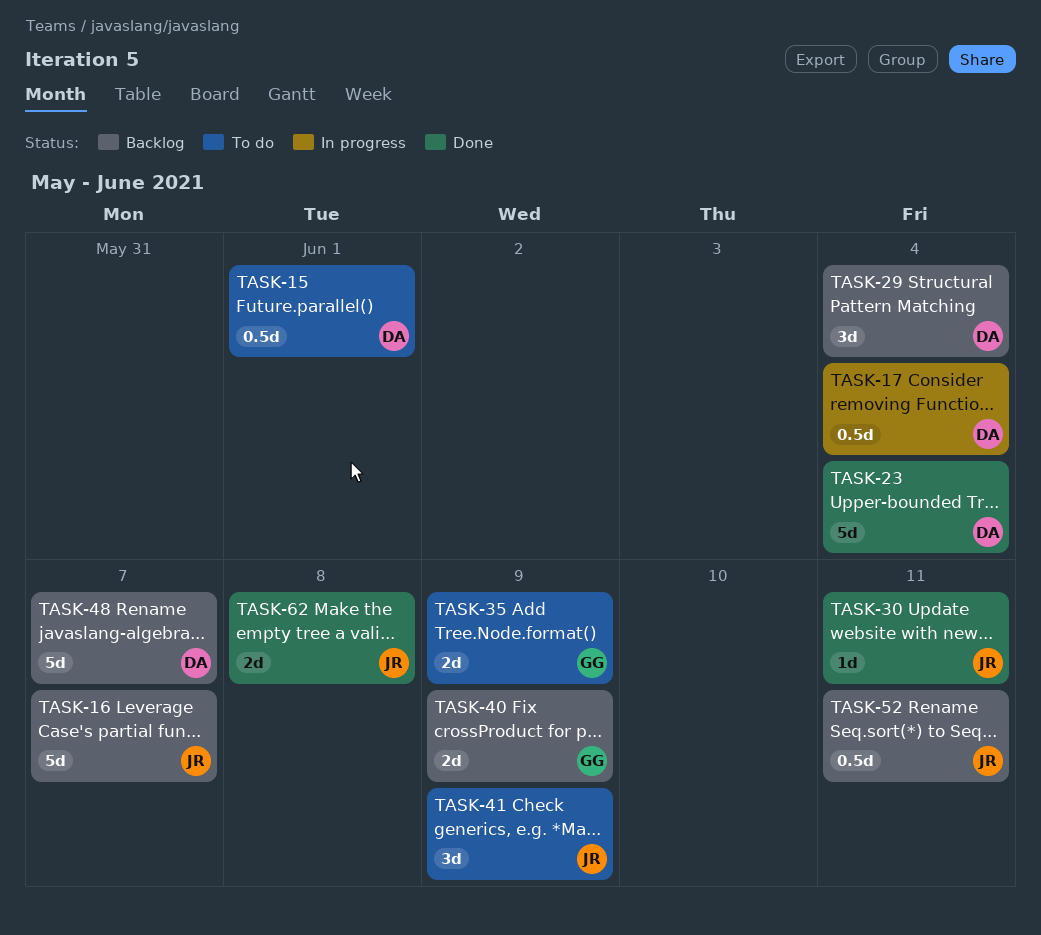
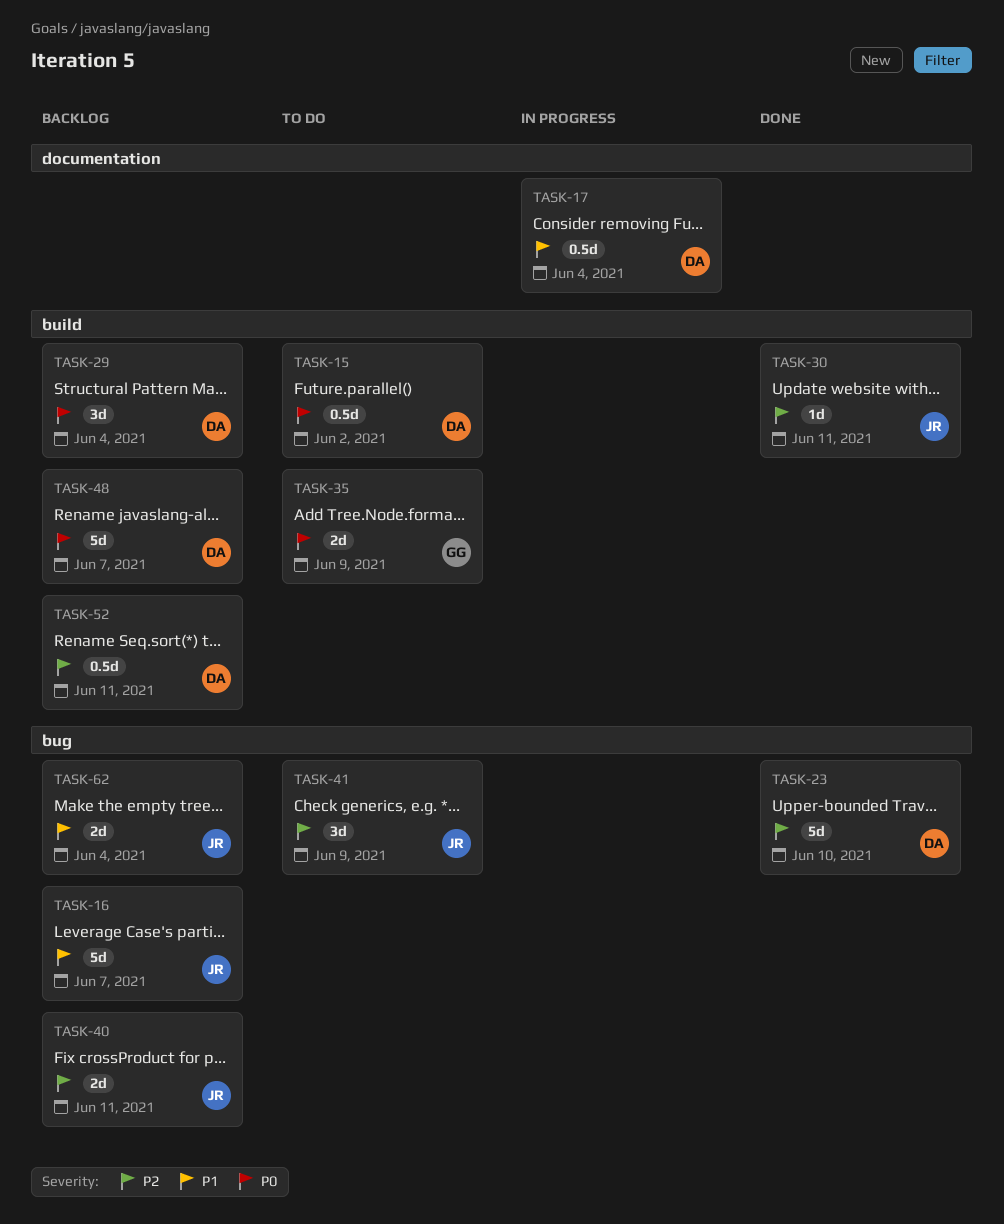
TASK-15, due: Jun 1 -> Jun 2
TASK-23, due: Jun 4 -> Jun 10
TASK-40, owner: GG -> JR
TASK-40, due: Jun 9 -> Jun 11
TASK-52, owner: JR -> DA
TASK-62, status: Done -> Backlog
TASK-62, due: Jun 8 -> Jun 4

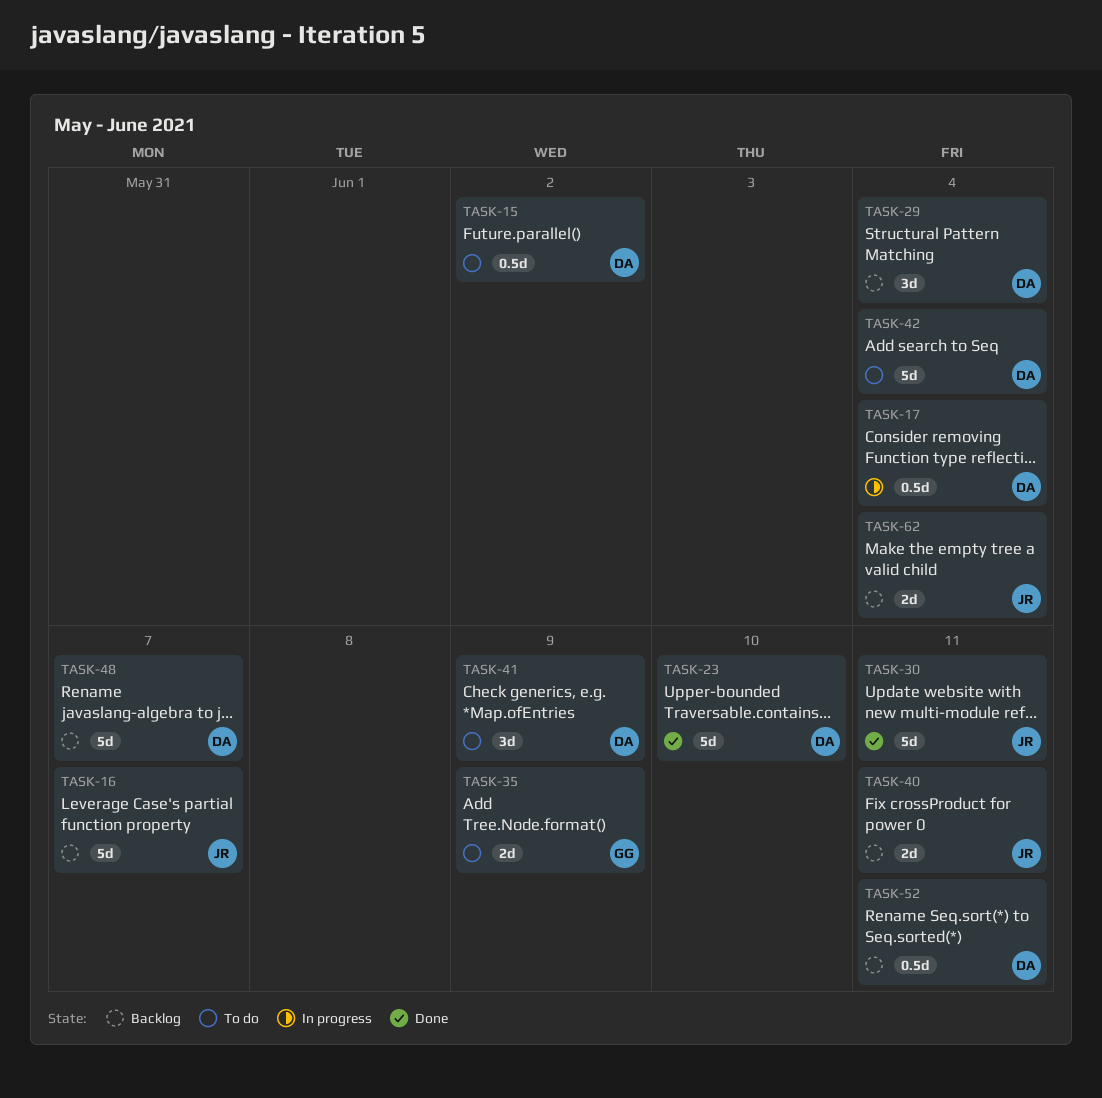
TASK-30, estimate: 1d -> 5d
TASK-41, owner: JR -> DA
TASK-42: none -> present

